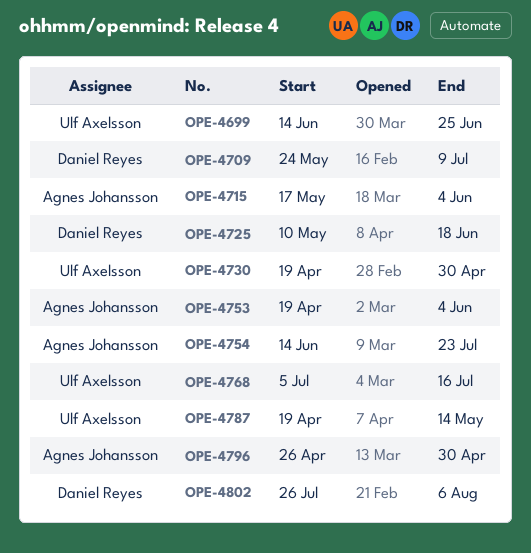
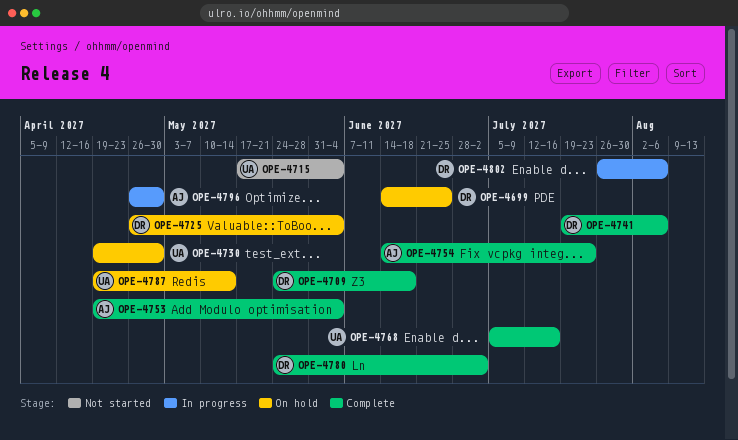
OPE-4699, owner: Ulf Axelsson -> Daniel Reyes
OPE-4709, due: Jul 9 -> Jun 18
OPE-4715, owner: Agnes Johansson -> Ulf Axelsson
OPE-4725, start: May 10 -> Apr 26
OPE-4725, due: Jun 18 -> Jun 4
OPE-4741: none -> present
OPE-4780: none -> present

